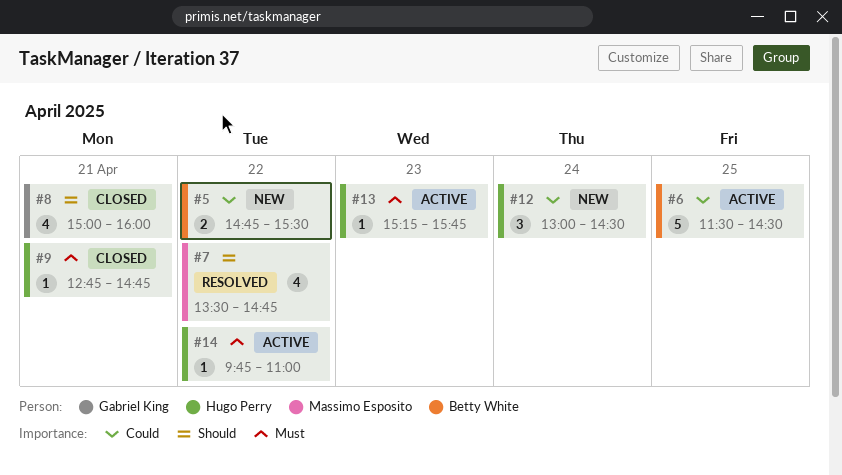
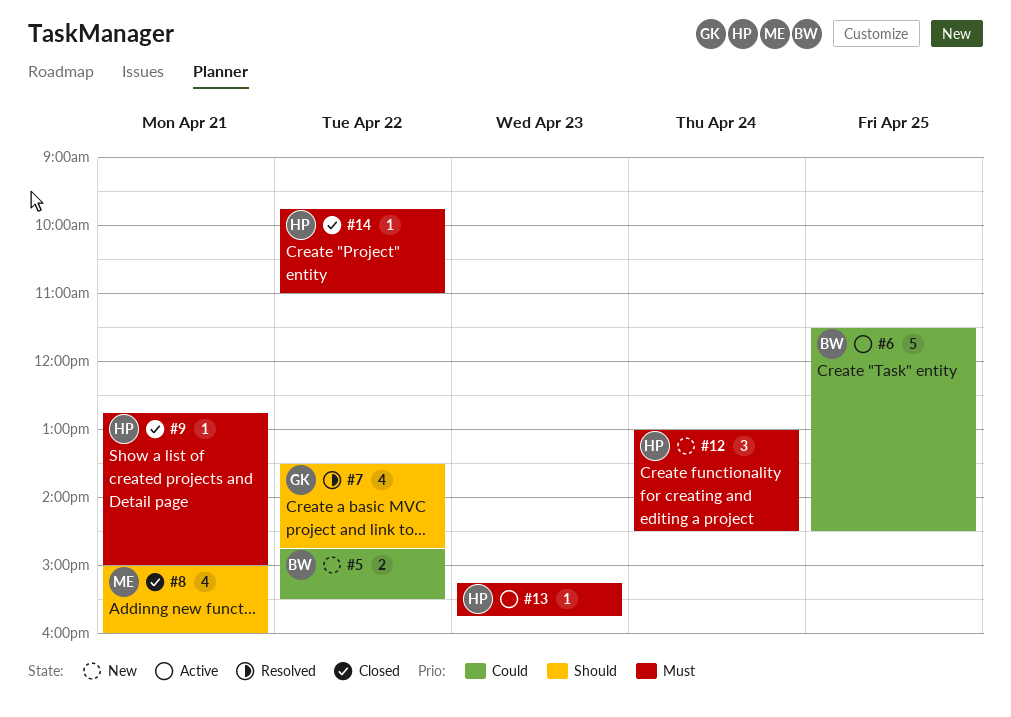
#7, owner: Massimo Esposito -> Gabriel King
#8, owner: Gabriel King -> Massimo Esposito
#9, ends: 14:45 -> 15:00
#12, priority: Could -> Must
#14, status: Active -> Closed

